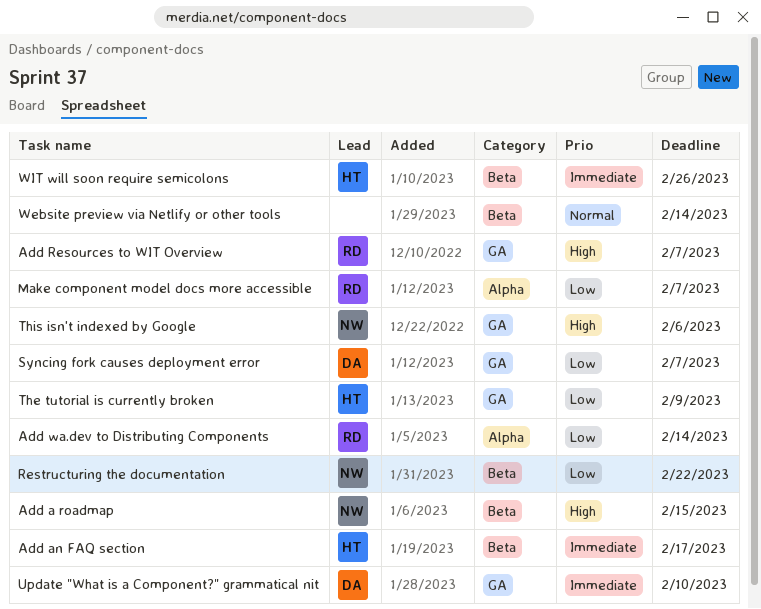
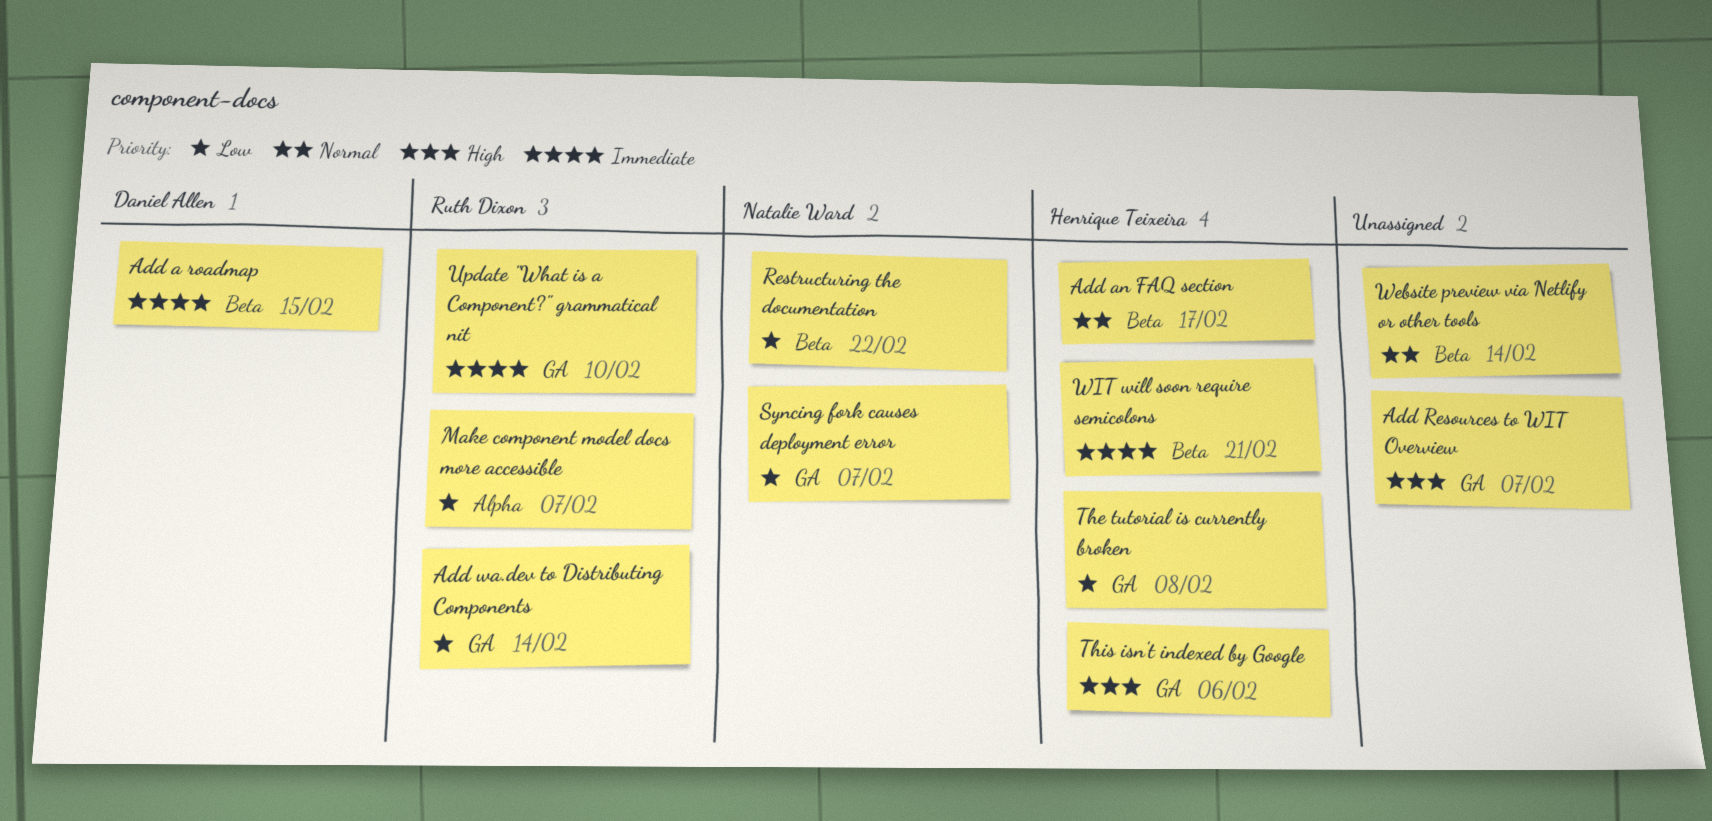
Add a roadmap, owner: Natalie Ward -> Daniel Allen
Add a roadmap, priority: High -> Immediate
Add an FAQ section, priority: Immediate -> Normal
Add Resources to WIT Overview, owner: Ruth Dixon -> none
Add wa.dev to Distributing Components, label: Alpha -> GA
Syncing fork causes deployment error, owner: Daniel Allen -> Natalie Ward
The tutorial is currently broken, due: Feb 9 -> Feb 8
This isn't indexed by Google, owner: Natalie Ward -> Henrique Teixeira
Update "What is a Component?" grammatical nit, owner: Daniel Allen -> Ruth Dixon
WIT will soon require semicolons, due: Feb 26 -> Feb 21

